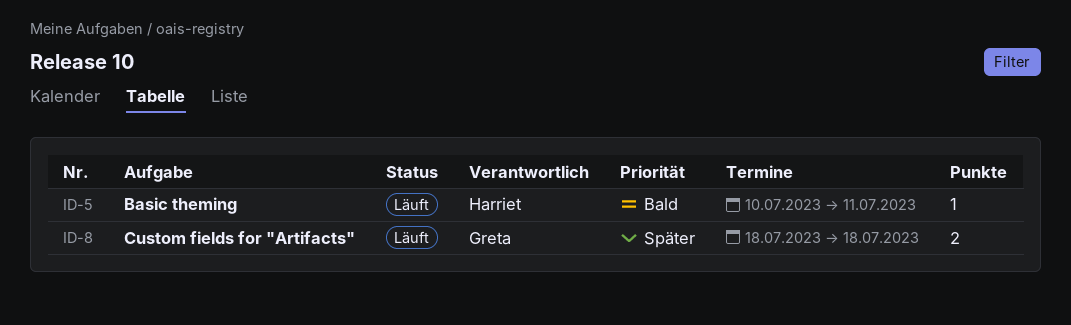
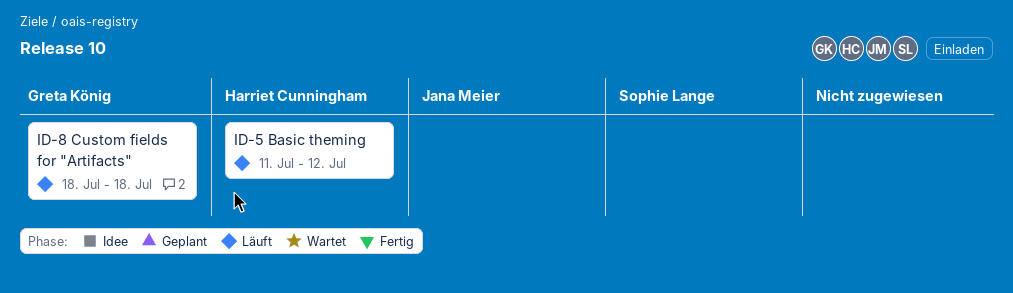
ID-5, start: Jul 10 -> Jul 11
ID-5, due: Jul 11 -> Jul 12

